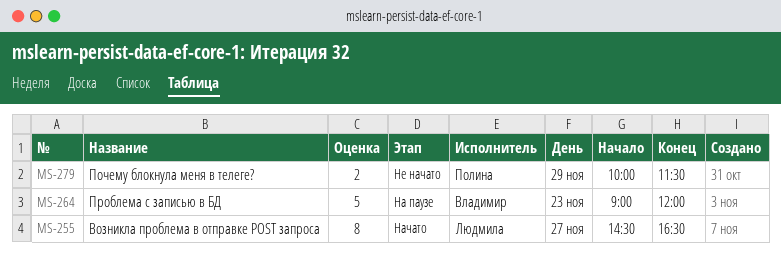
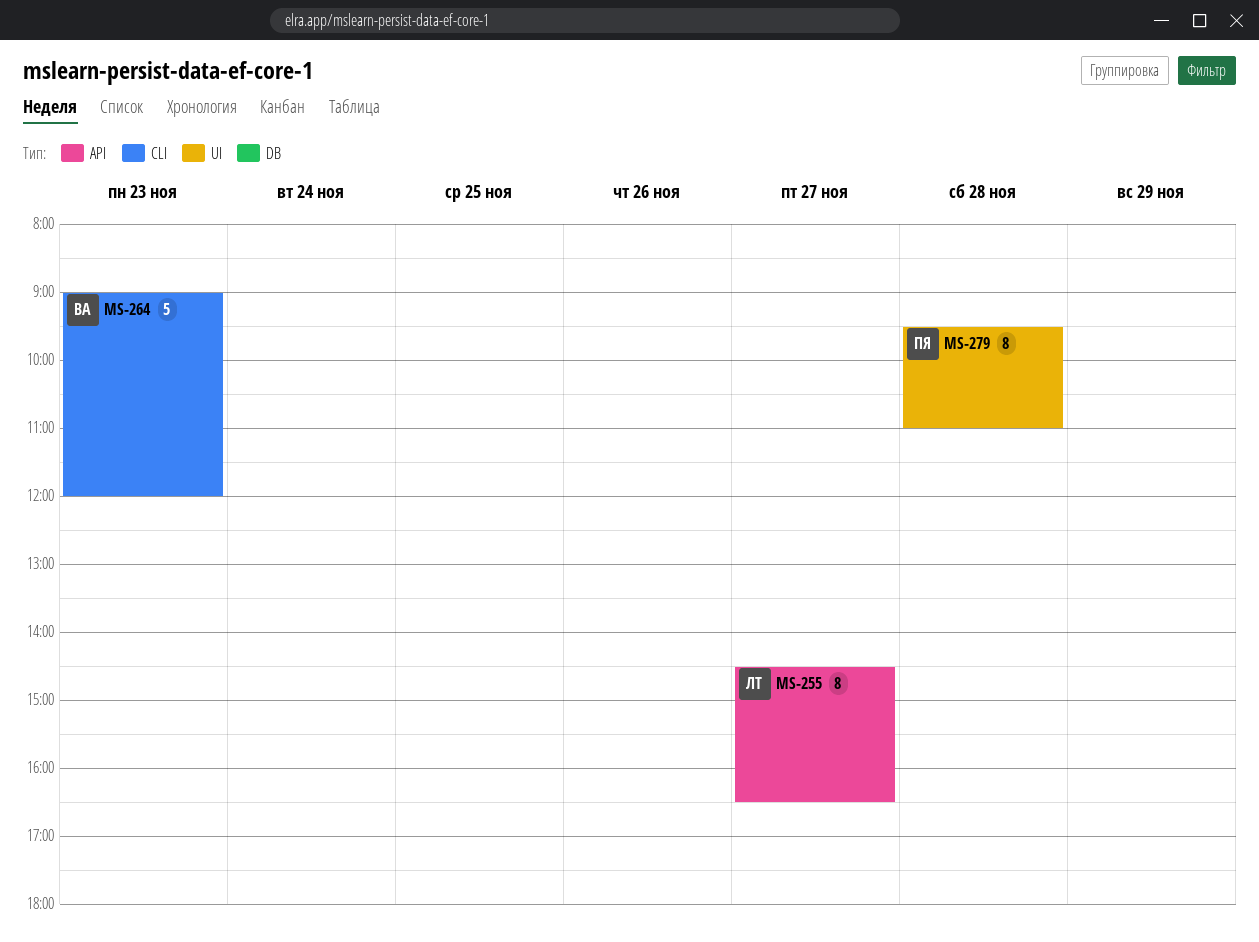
MS-279, estimate: 2 -> 8
MS-279, day: Nov 29 -> Nov 28
MS-279, begins: 10:00 -> 09:30
MS-279, ends: 11:30 -> 11:00

